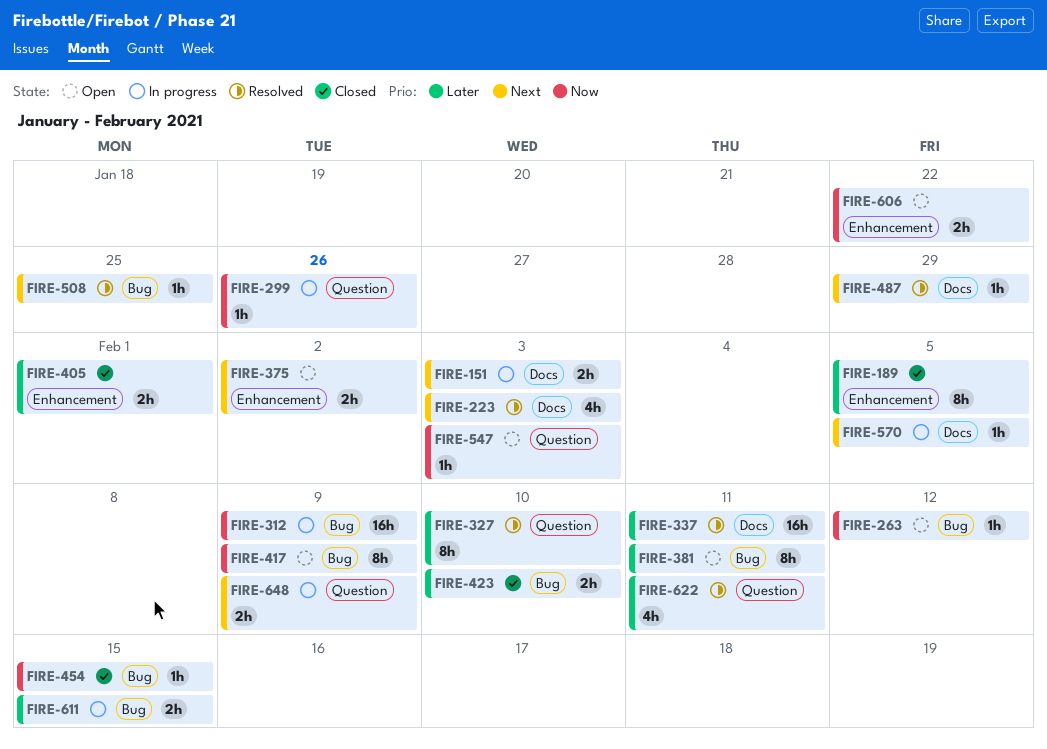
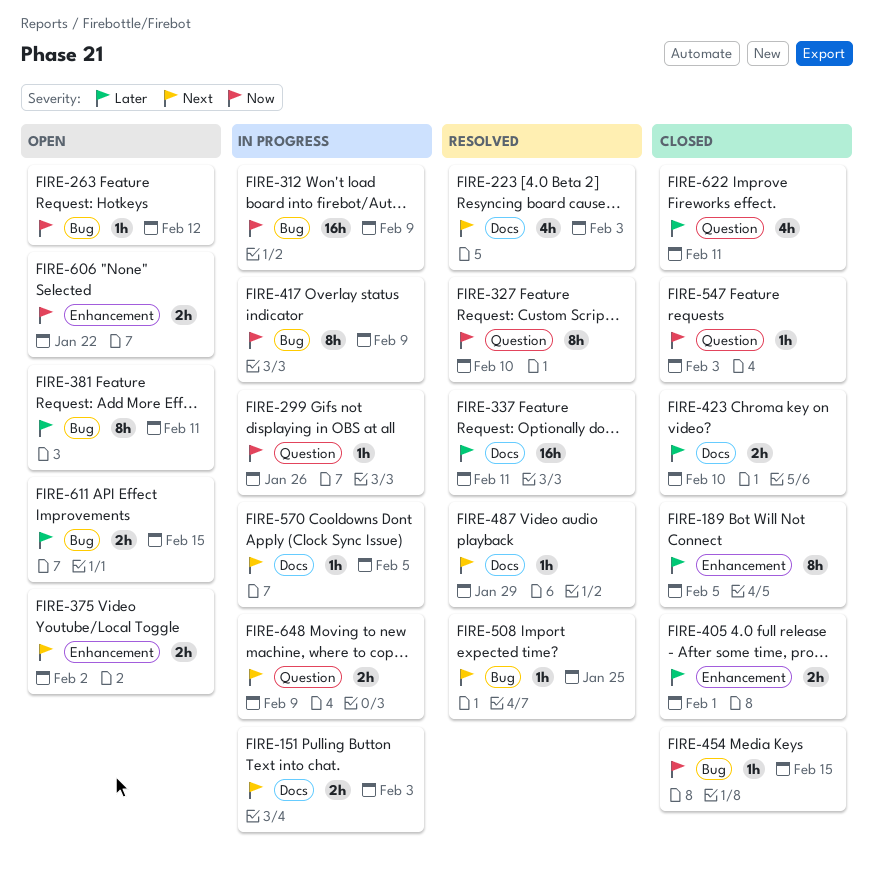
FIRE-327, priority: Later -> Now
FIRE-417, status: Open -> In progress
FIRE-423, label: Bug -> Docs
FIRE-547, status: Open -> Closed
FIRE-611, status: In progress -> Open
FIRE-622, status: Resolved -> Closed

